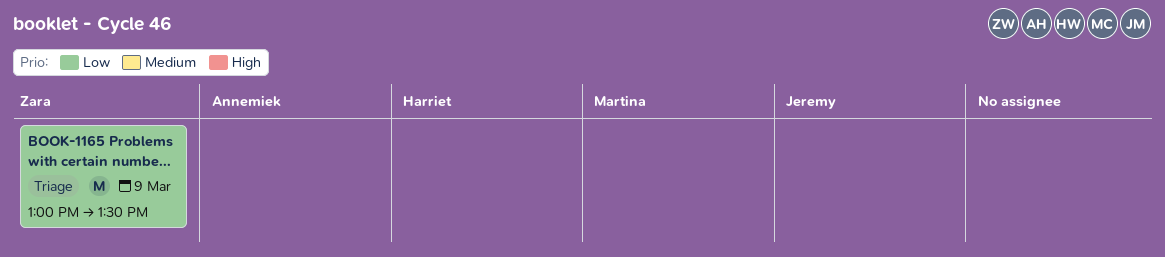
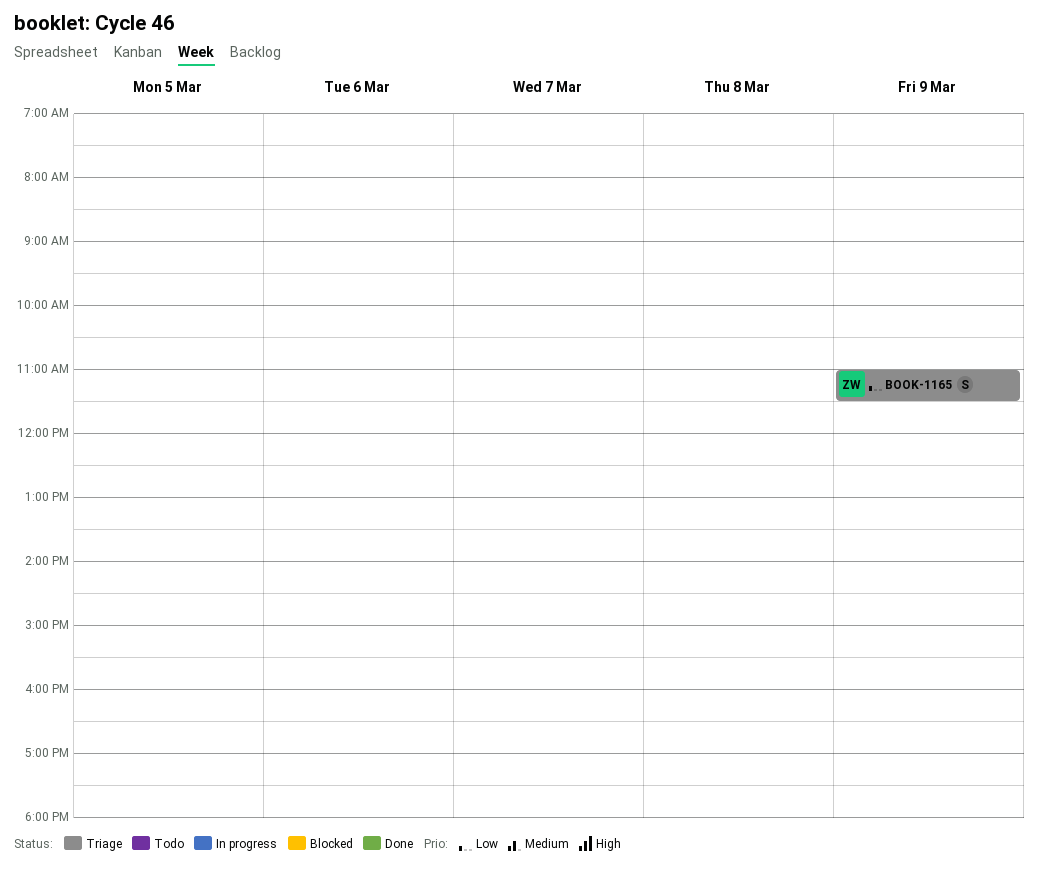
BOOK-1165, estimate: M -> S
BOOK-1165, begins: 13:00 -> 11:00
BOOK-1165, ends: 13:30 -> 11:30

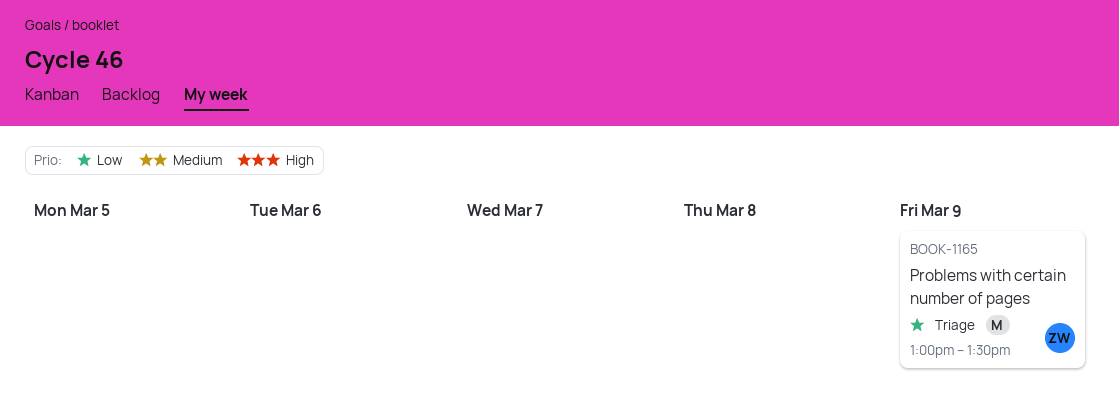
BOOK-1165, estimate: S -> M
BOOK-1165, begins: 11:00 -> 13:00
BOOK-1165, ends: 11:30 -> 13:30

